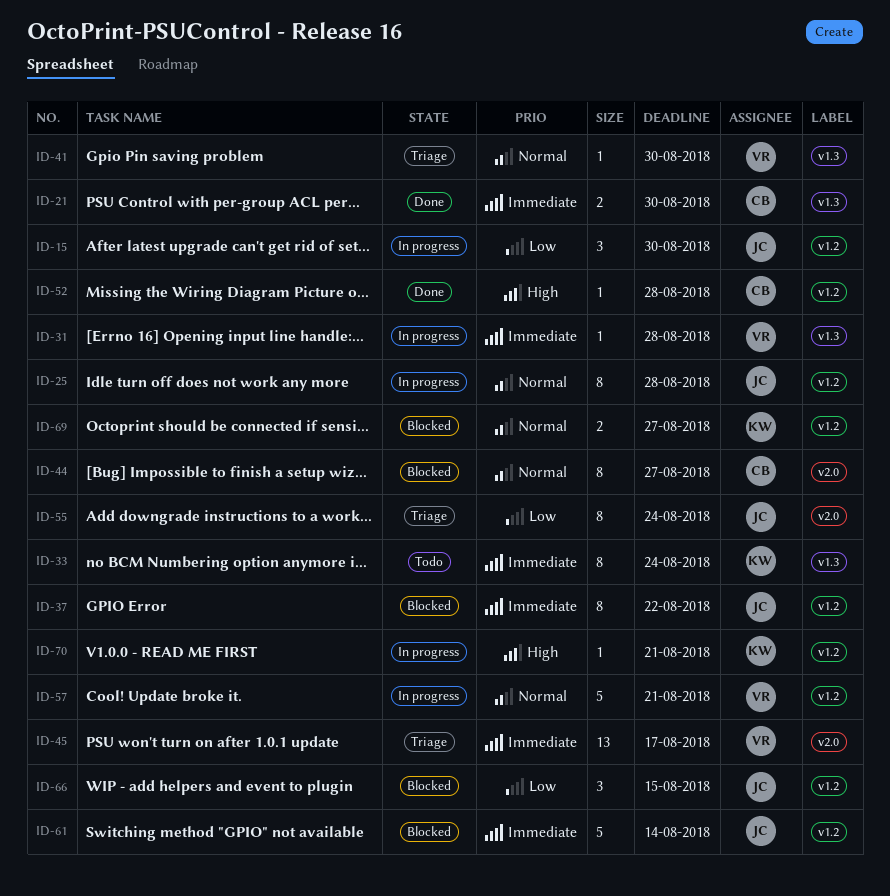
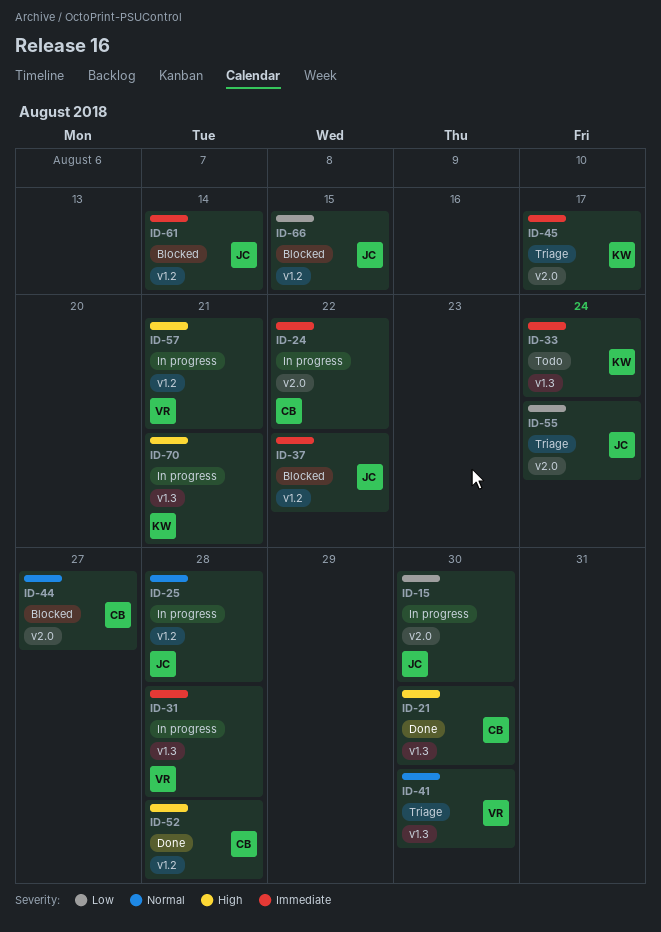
ID-15, label: v1.2 -> v2.0
ID-21, priority: Immediate -> High
ID-24: none -> present
ID-45, owner: VR -> KW
ID-57, priority: Normal -> High
ID-69: present -> none
ID-70, label: v1.2 -> v1.3

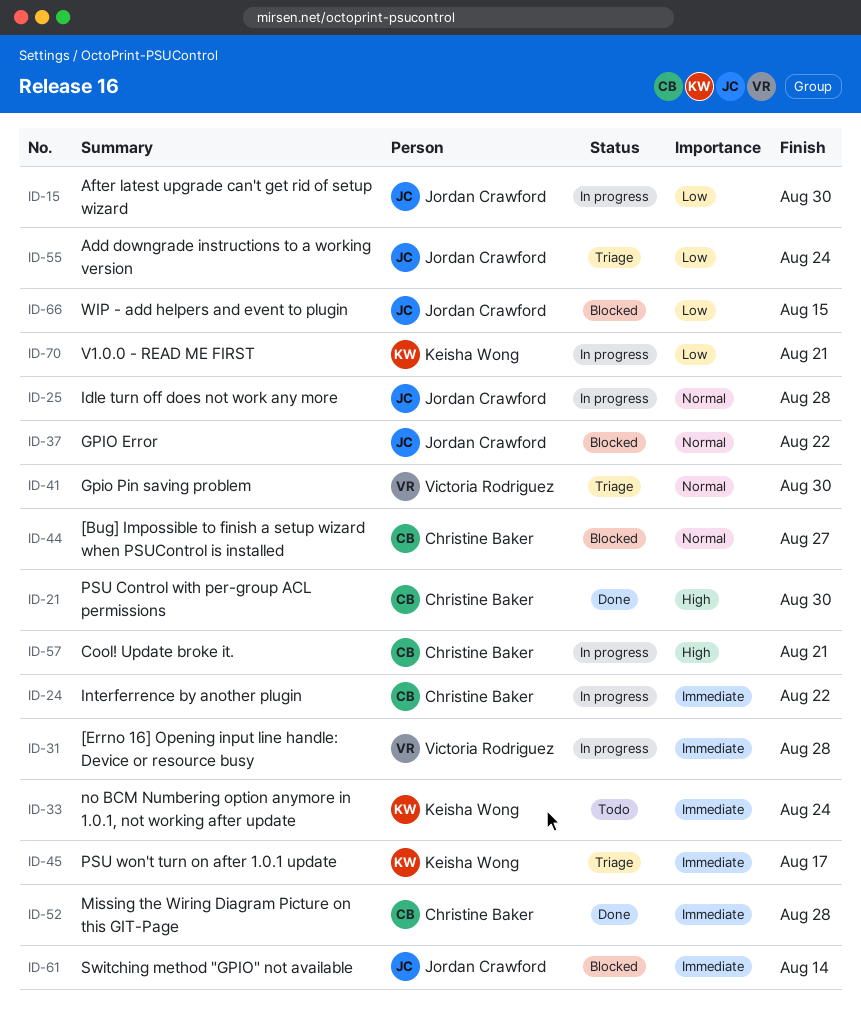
ID-37, priority: Immediate -> Normal
ID-52, priority: High -> Immediate
ID-57, owner: Victoria Rodriguez -> Christine Baker
ID-70, priority: High -> Low

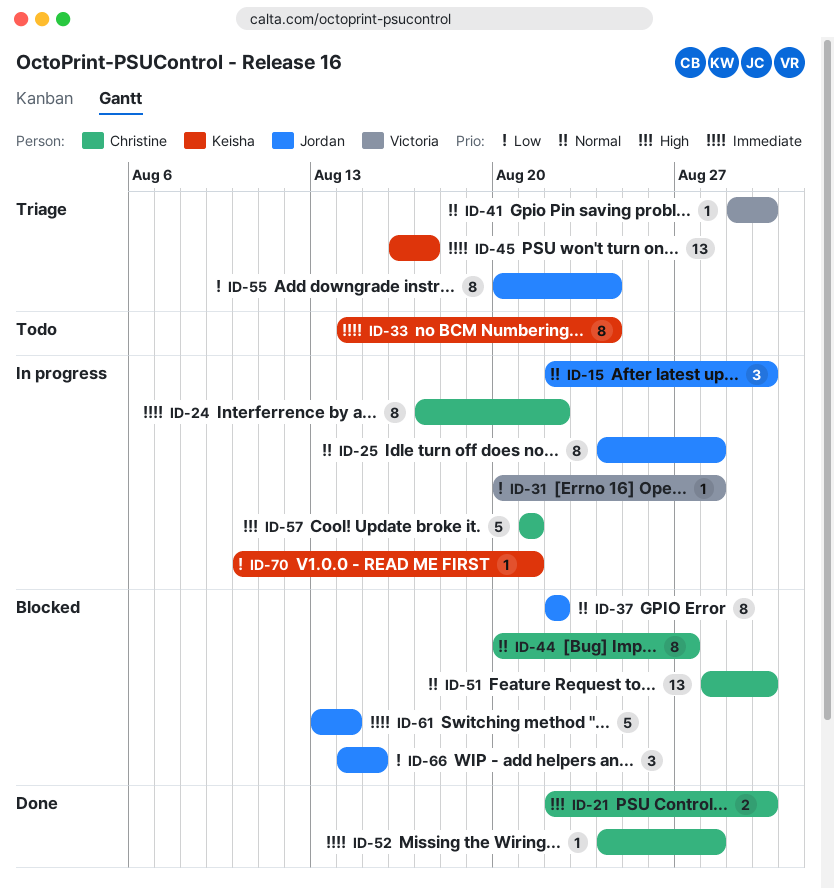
ID-15, priority: Low -> Normal
ID-31, priority: Immediate -> Low
ID-51: none -> present

